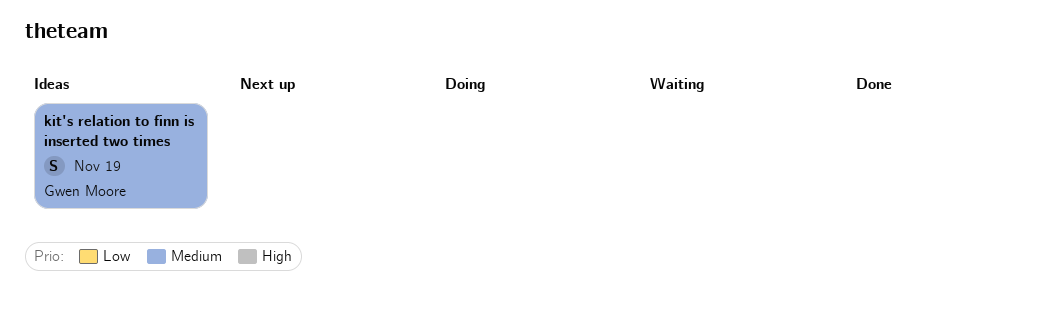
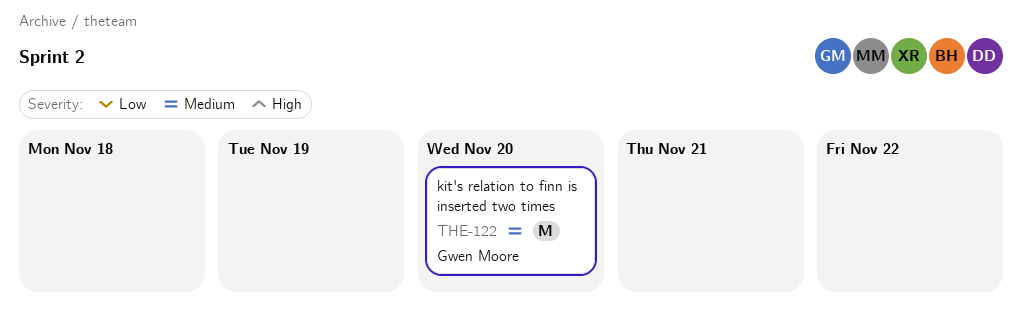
kit's relation to finn is inserted two times, estimate: S -> M
kit's relation to finn is inserted two times, due: Nov 19 -> Nov 20

